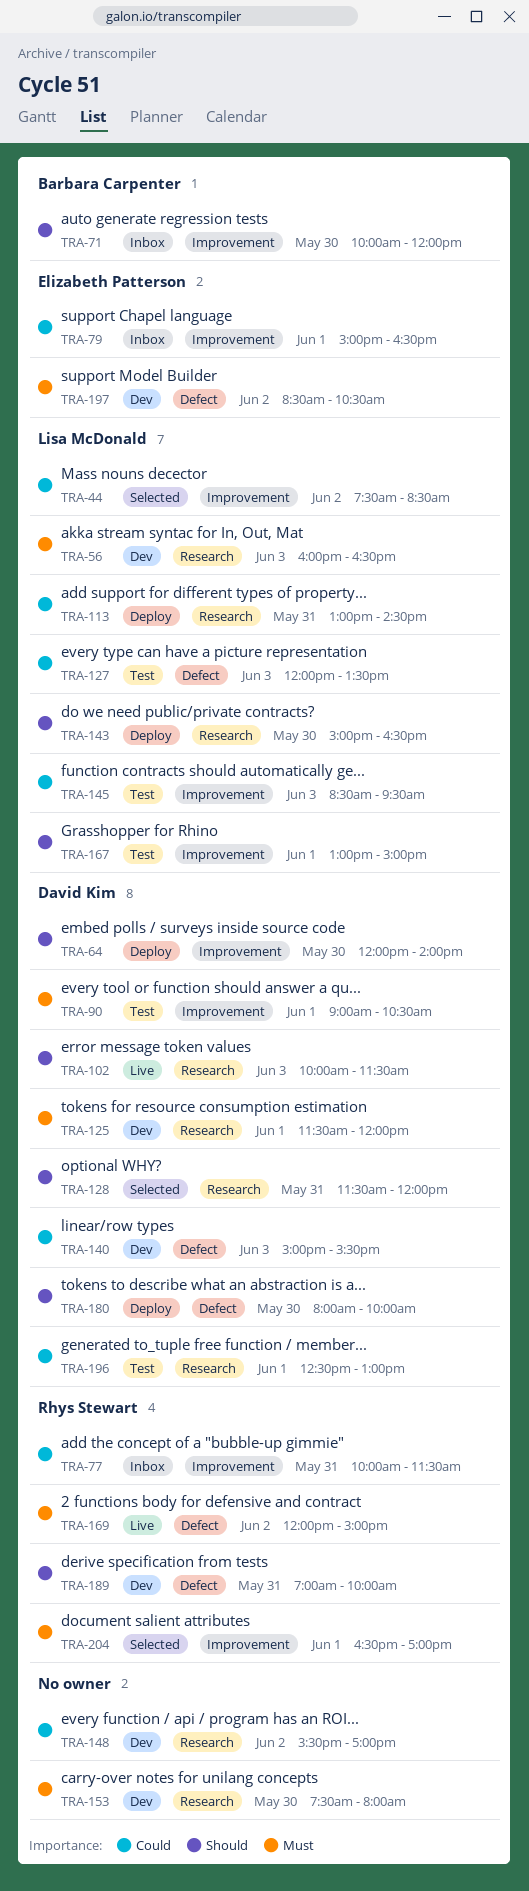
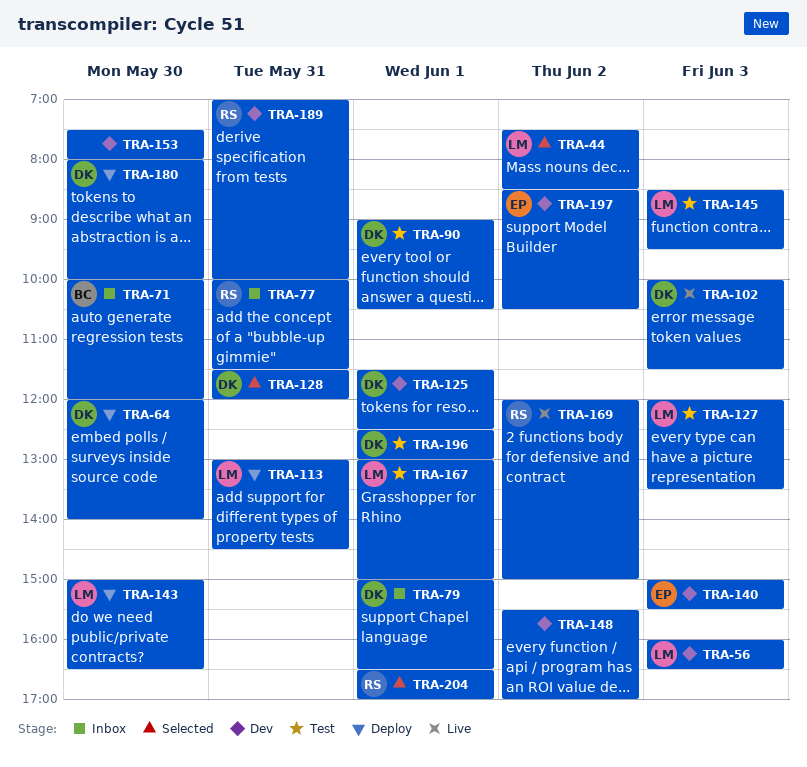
TRA-79, owner: Elizabeth Patterson -> David Kim
TRA-125, ends: 12:00 -> 12:30
TRA-140, owner: David Kim -> Elizabeth Patterson

